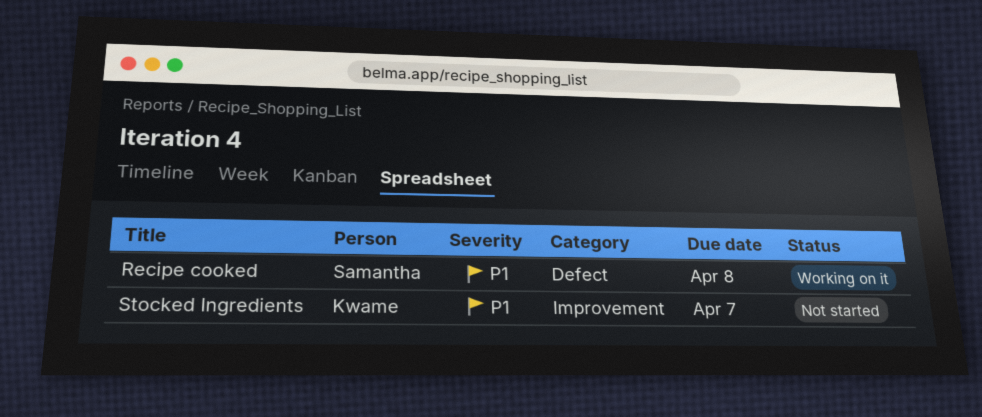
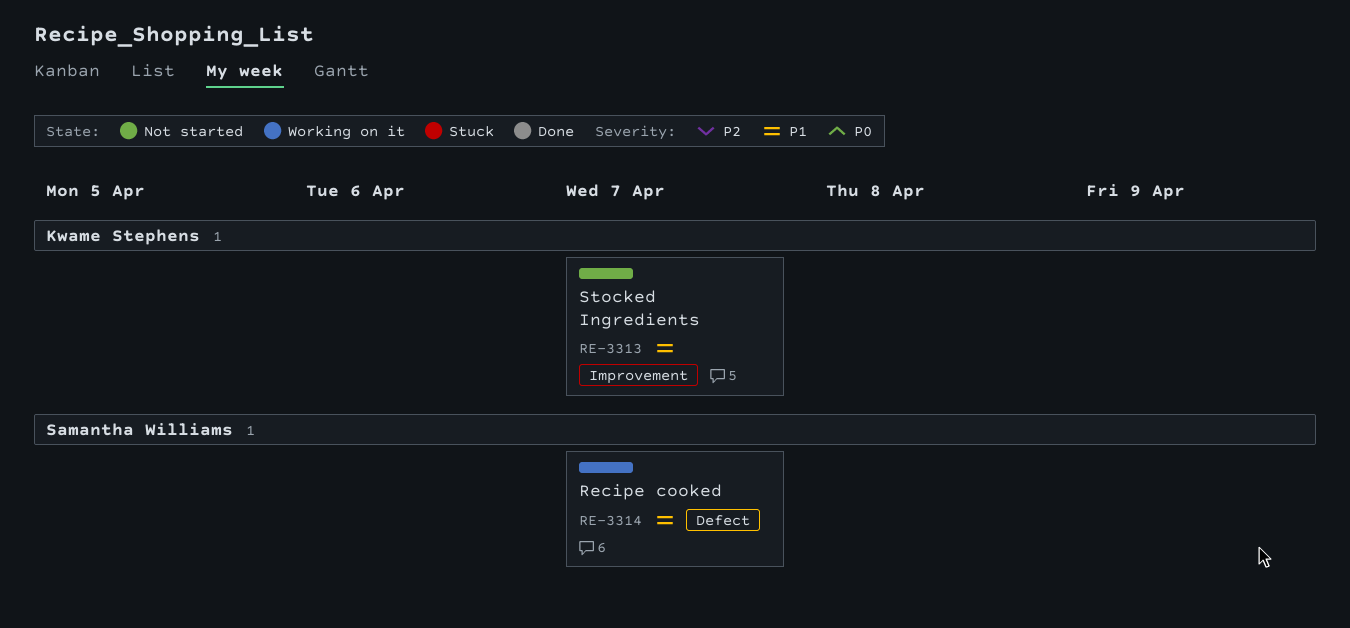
Recipe cooked, due: Apr 8 -> Apr 7

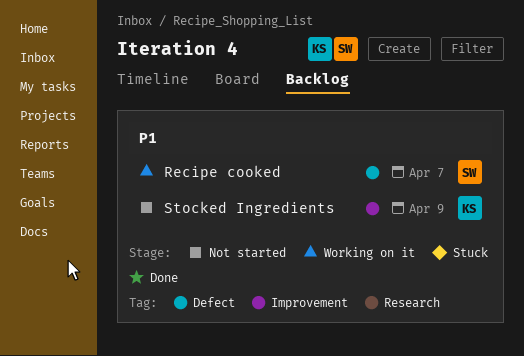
Stocked Ingredients, due: Apr 7 -> Apr 9

